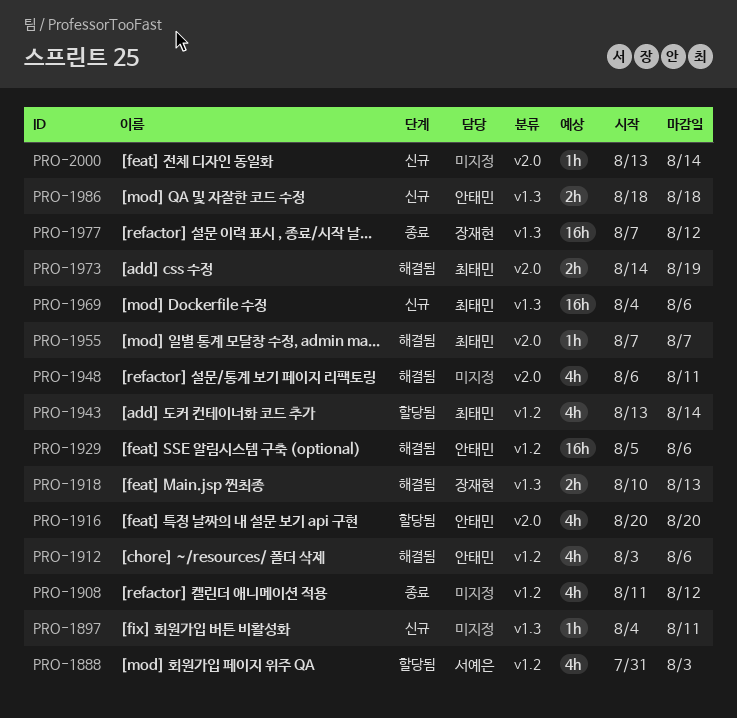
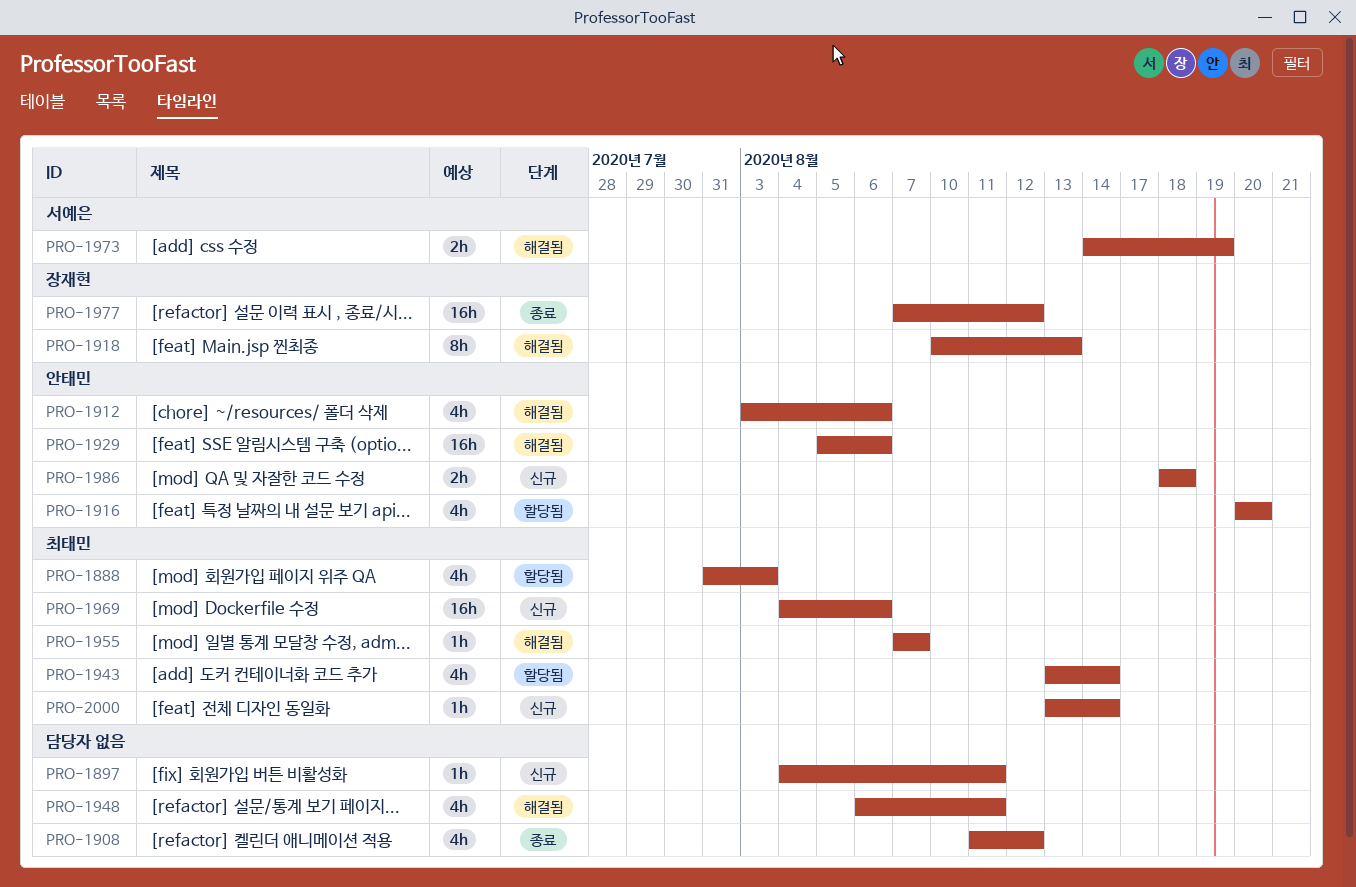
PRO-1888, owner: 서예은 -> 최태민
PRO-1918, estimate: 2h -> 8h
PRO-1973, owner: 최태민 -> 서예은
PRO-2000, owner: none -> 최태민

